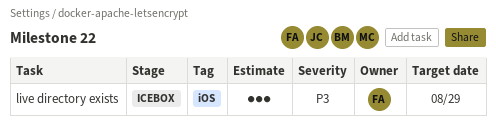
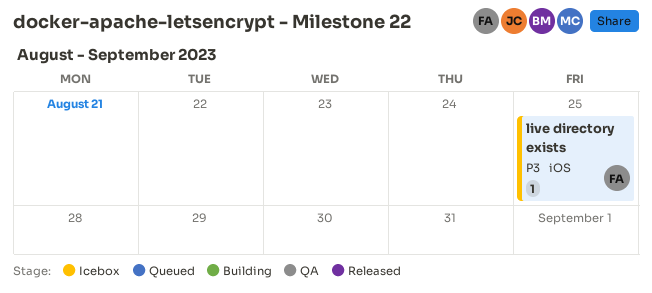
live directory exists, estimate: 3 -> 1
live directory exists, due: Aug 29 -> Aug 25

